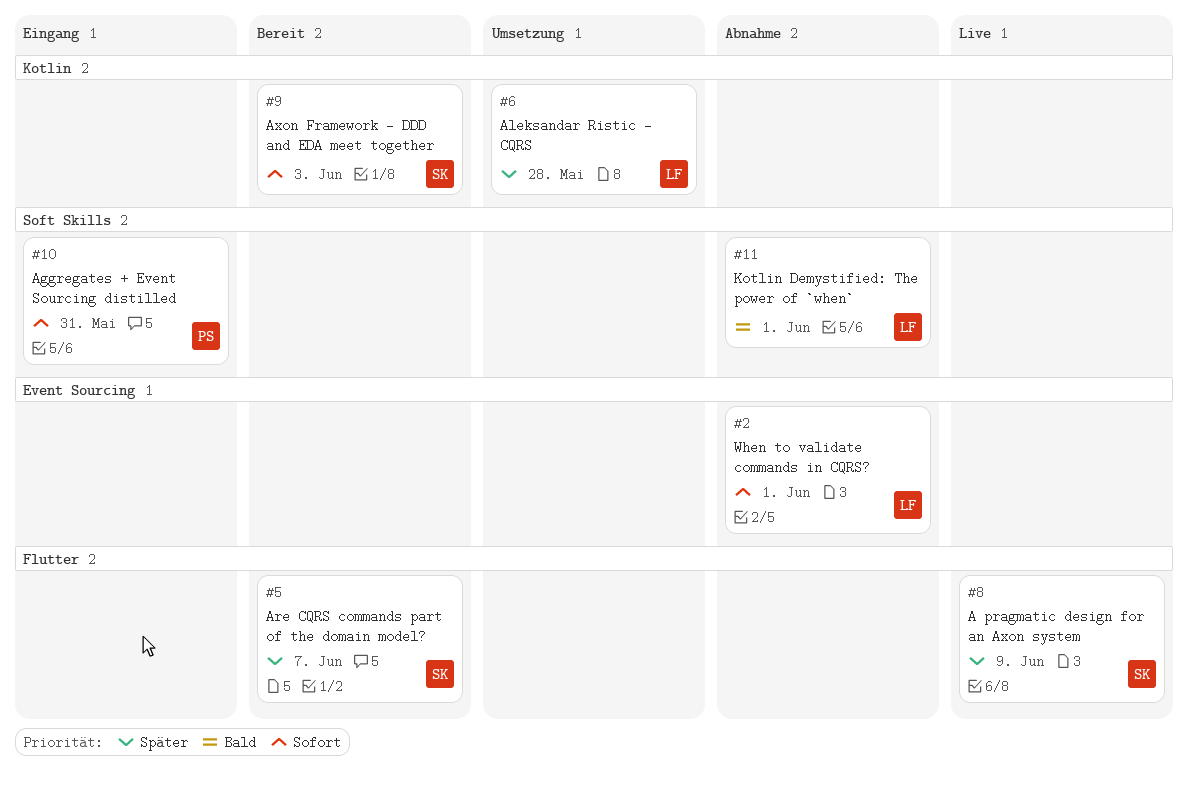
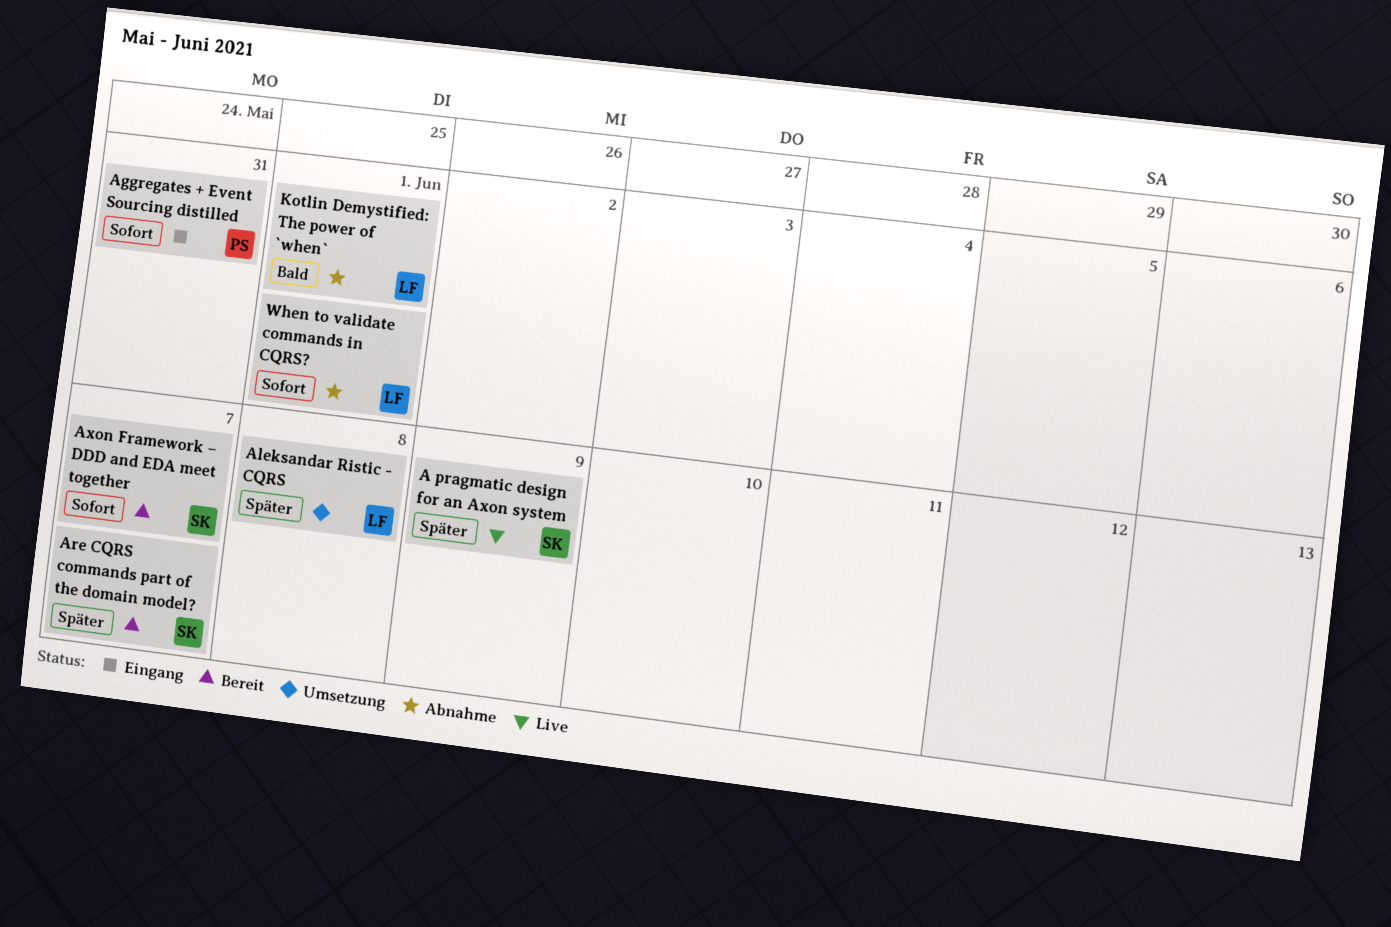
Aleksandar Ristic - CQRS, due: May 28 -> Jun 8
Axon Framework – DDD and EDA meet together, due: Jun 3 -> Jun 7

